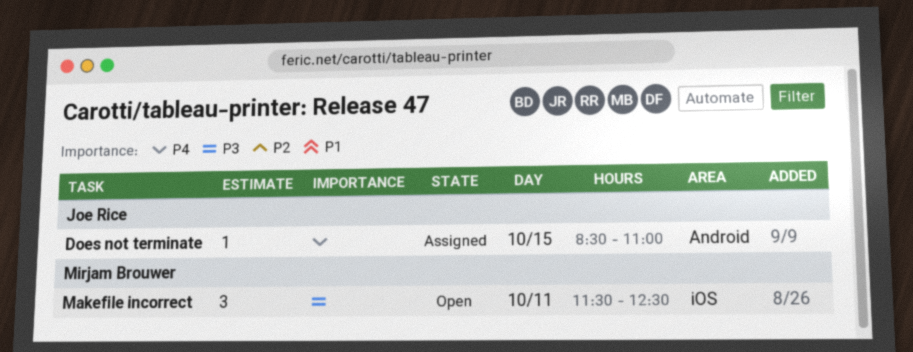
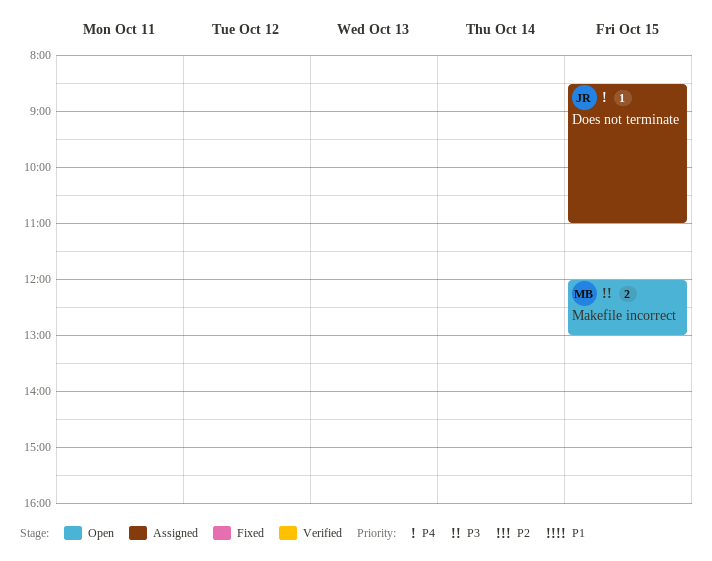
Makefile incorrect, estimate: 3 -> 2
Makefile incorrect, day: Oct 11 -> Oct 15
Makefile incorrect, begins: 11:30 -> 12:00
Makefile incorrect, ends: 12:30 -> 13:00

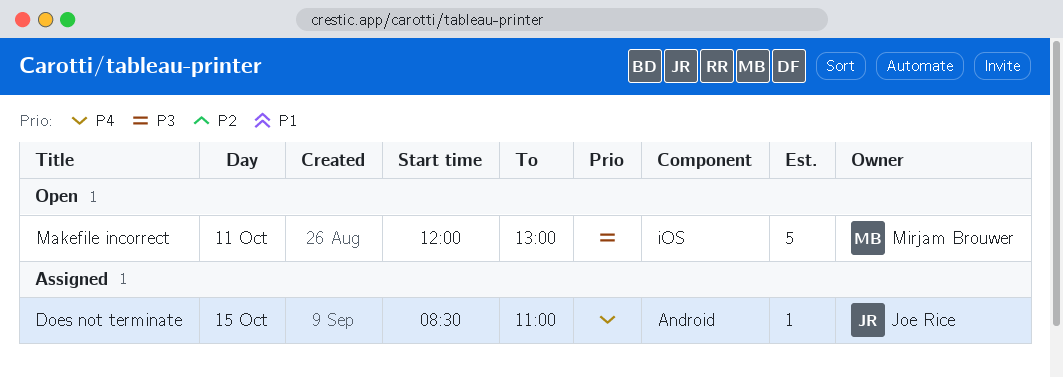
Makefile incorrect, estimate: 2 -> 5
Makefile incorrect, day: Oct 15 -> Oct 11

